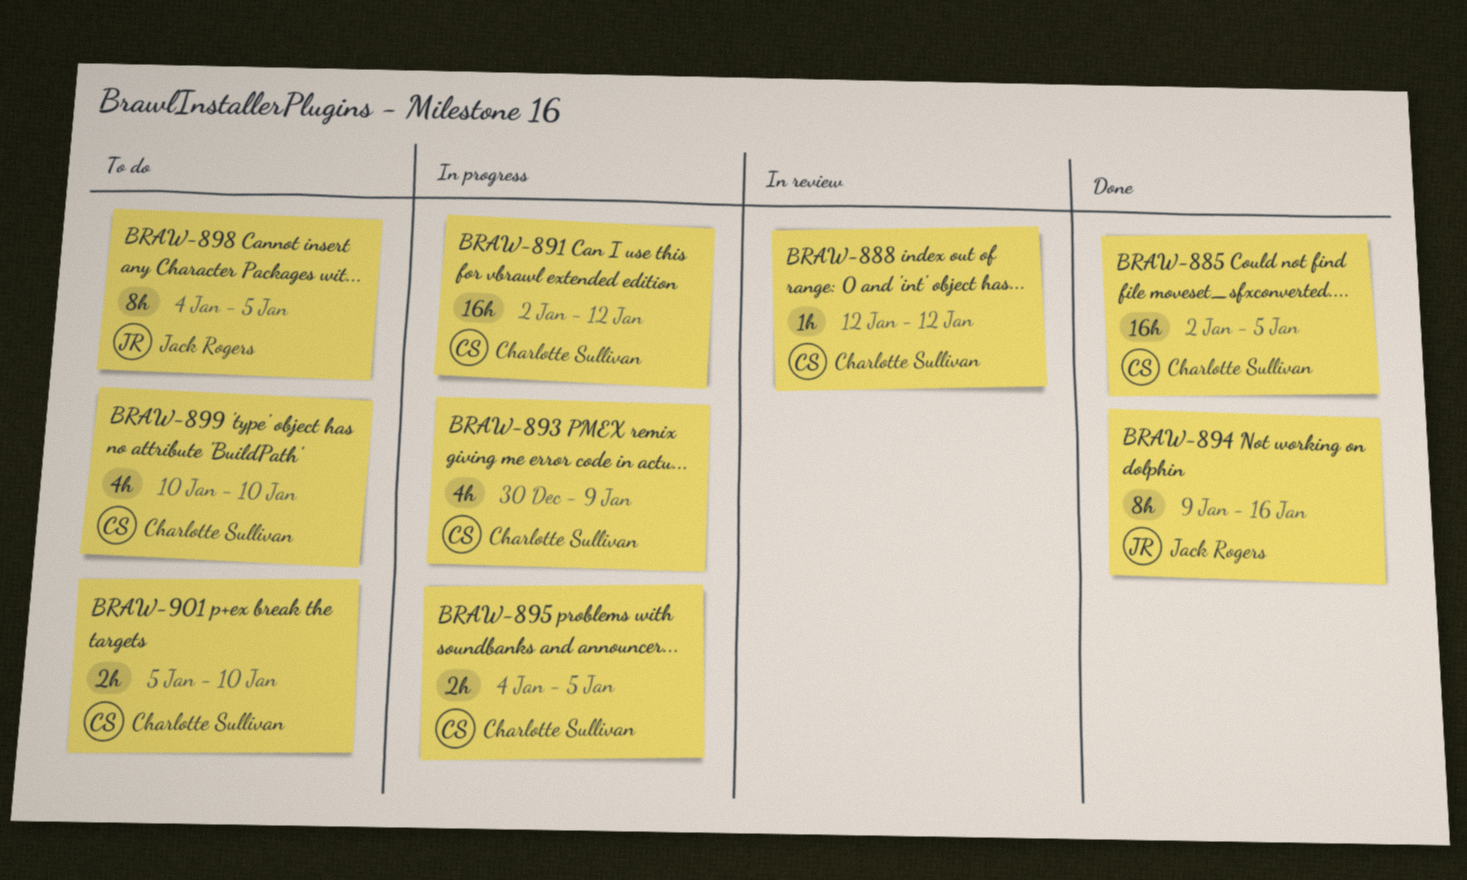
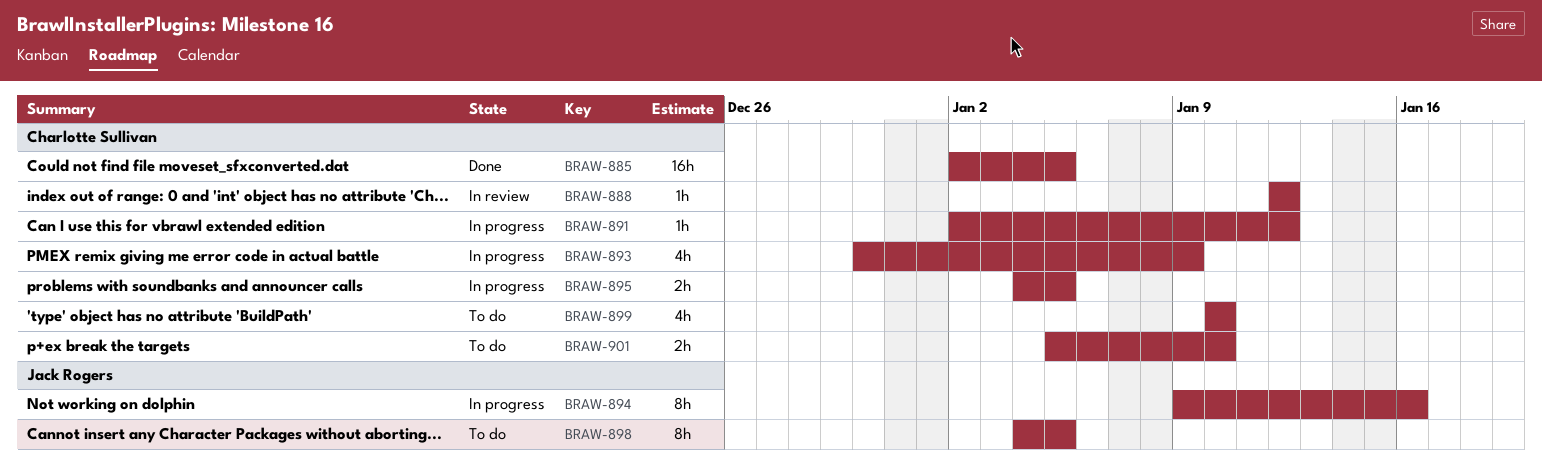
BRAW-891, estimate: 16h -> 1h
BRAW-894, status: Done -> In progress

